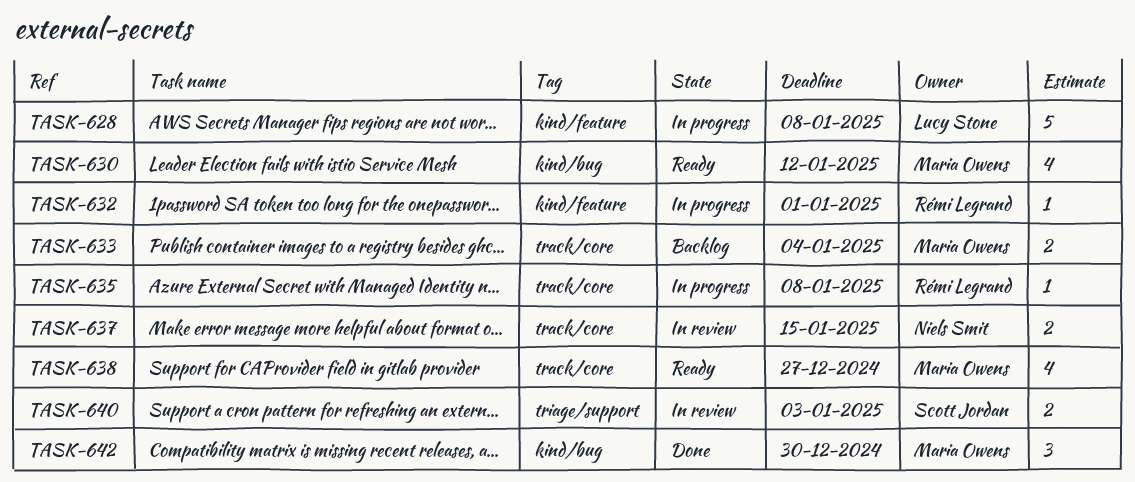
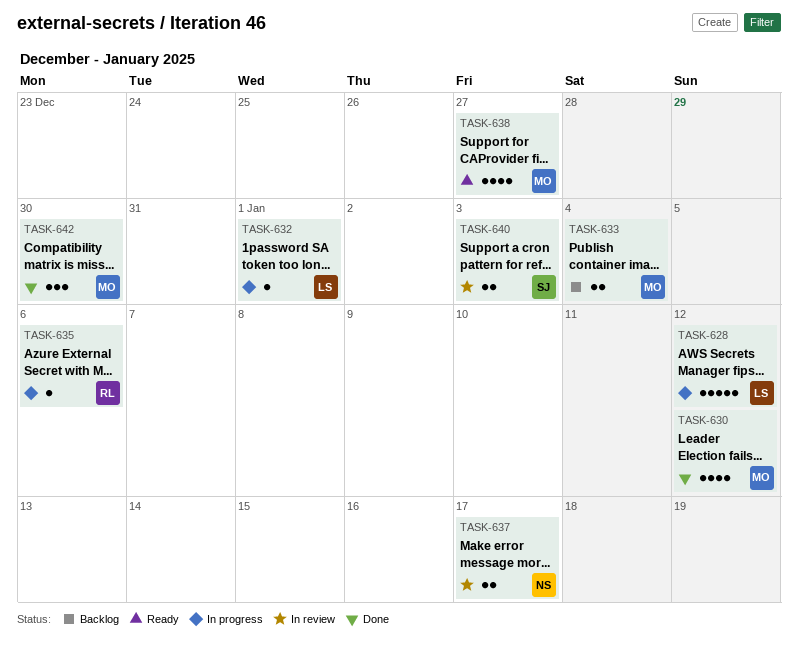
TASK-628, due: Jan 8 -> Jan 12
TASK-630, status: Ready -> Done
TASK-632, owner: Rémi Legrand -> Lucy Stone
TASK-635, due: Jan 8 -> Jan 6
TASK-637, due: Jan 15 -> Jan 17

